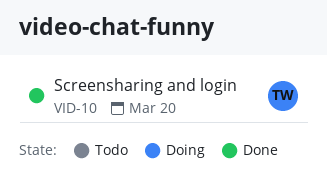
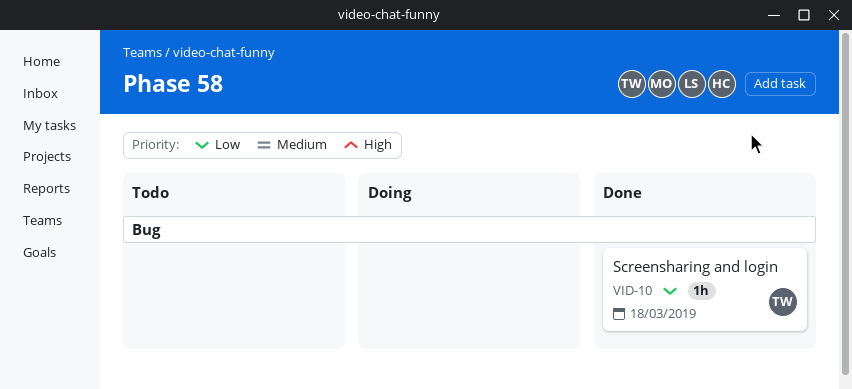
VID-10, due: Mar 20 -> Mar 18

